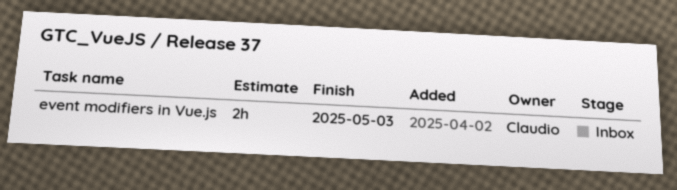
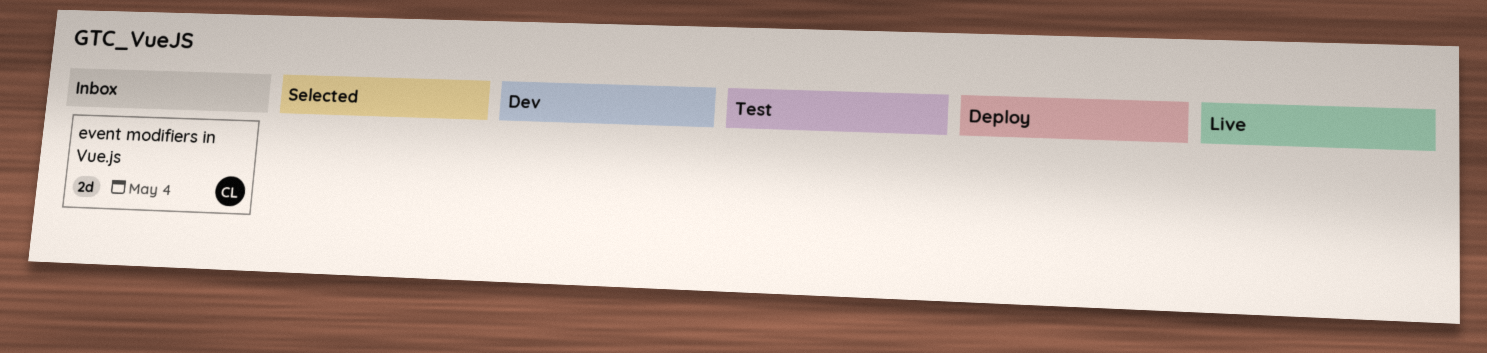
event modifiers in Vue.js, estimate: 2h -> 2d
event modifiers in Vue.js, due: May 3 -> May 4

